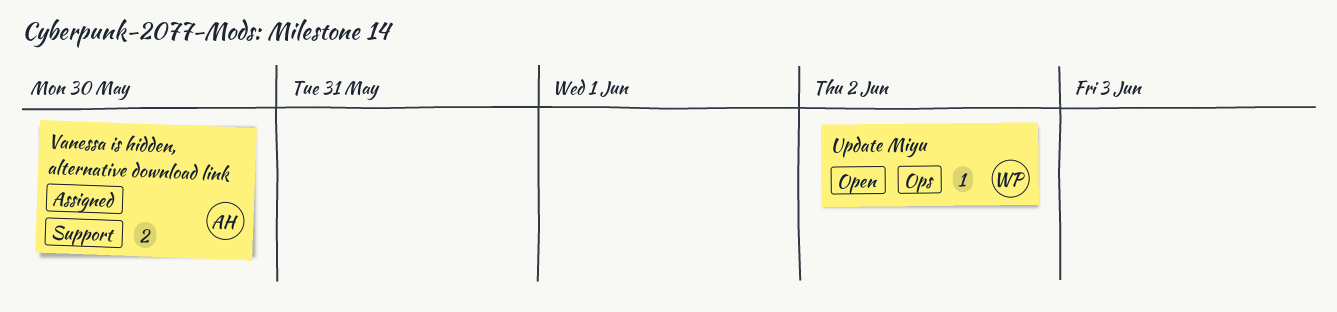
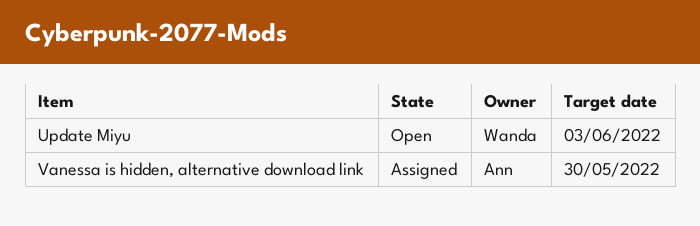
Update Miyu, due: Jun 2 -> Jun 3

